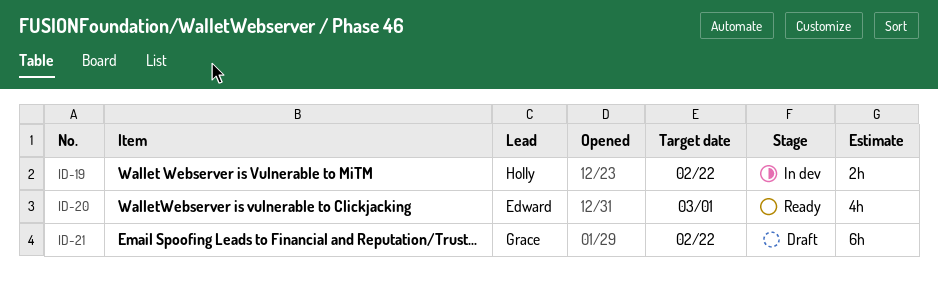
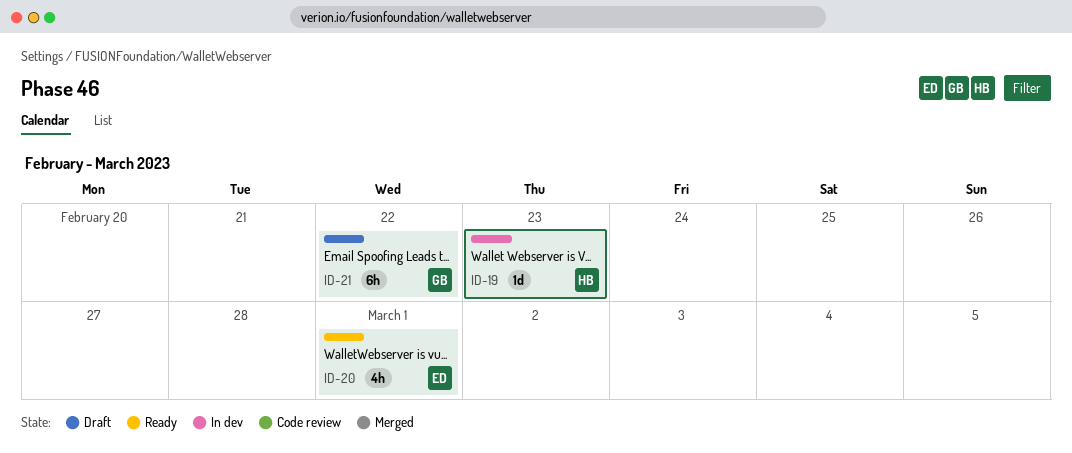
ID-19, estimate: 2h -> 1d
ID-19, due: Feb 22 -> Feb 23

